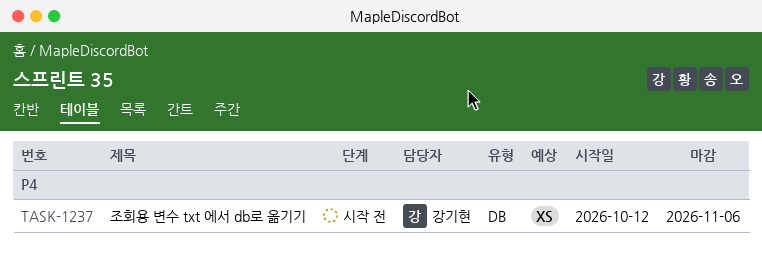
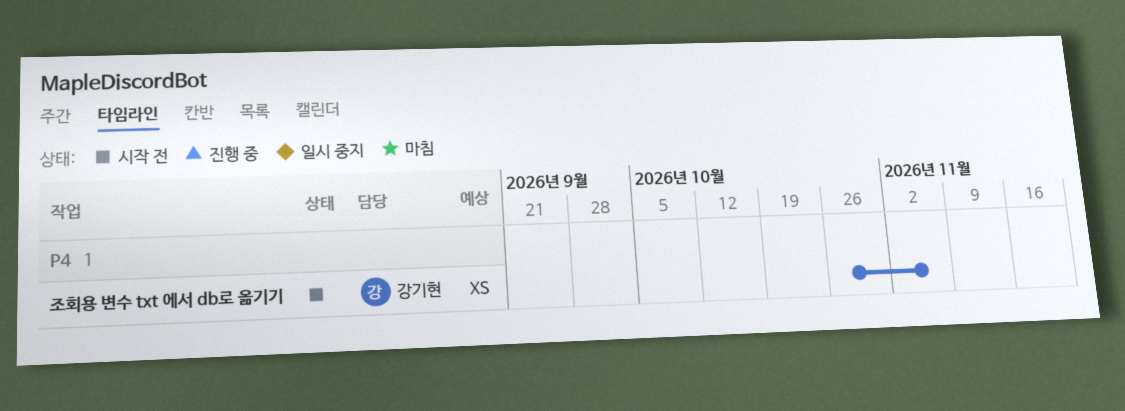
조회용 변수 txt 에서 db로 옮기기, start: Oct 12 -> Oct 26

